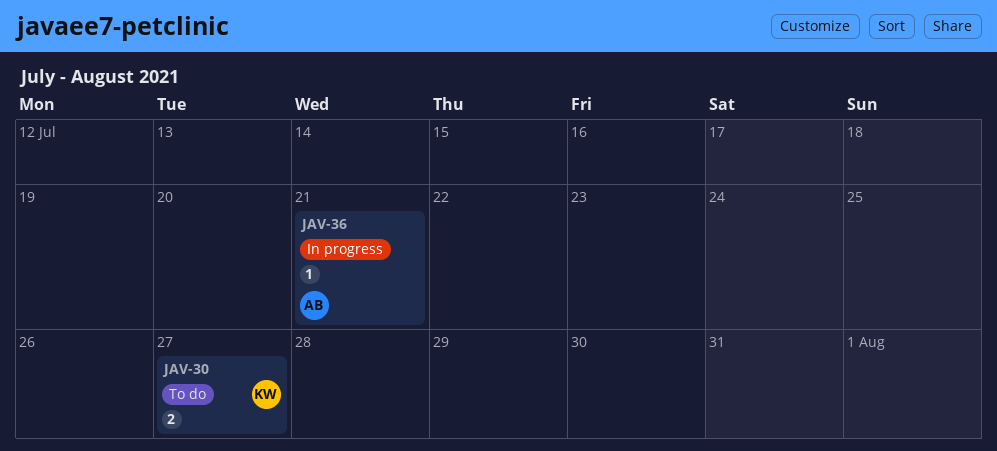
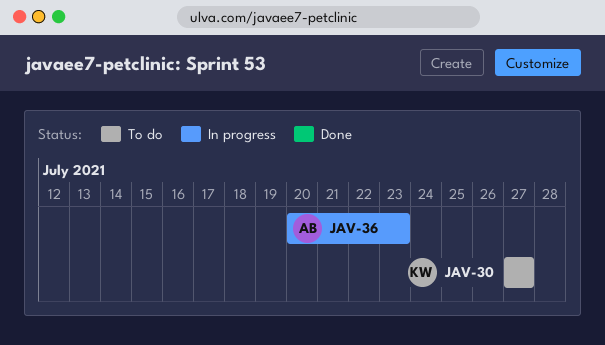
JAV-36, due: Jul 21 -> Jul 23

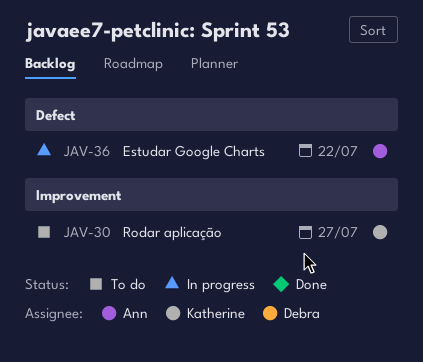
JAV-36, due: Jul 23 -> Jul 22

